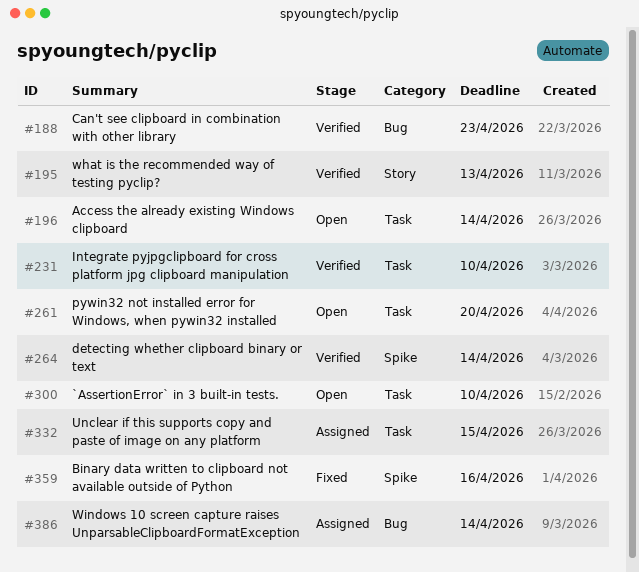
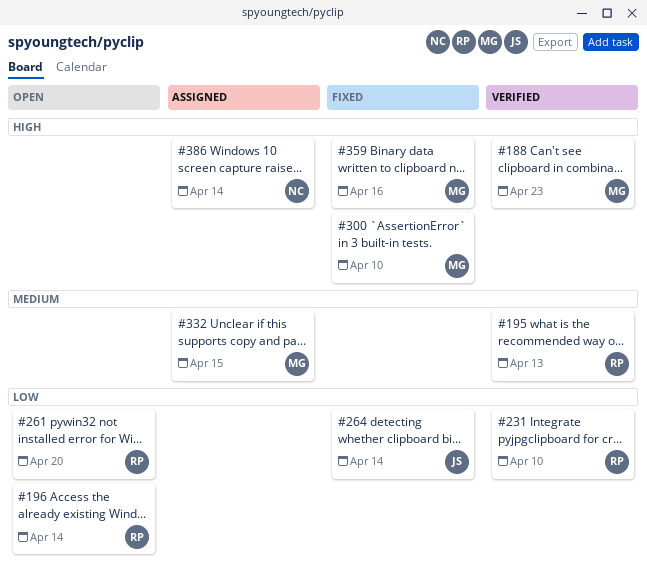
#264, status: Verified -> Fixed
#300, status: Open -> Fixed

